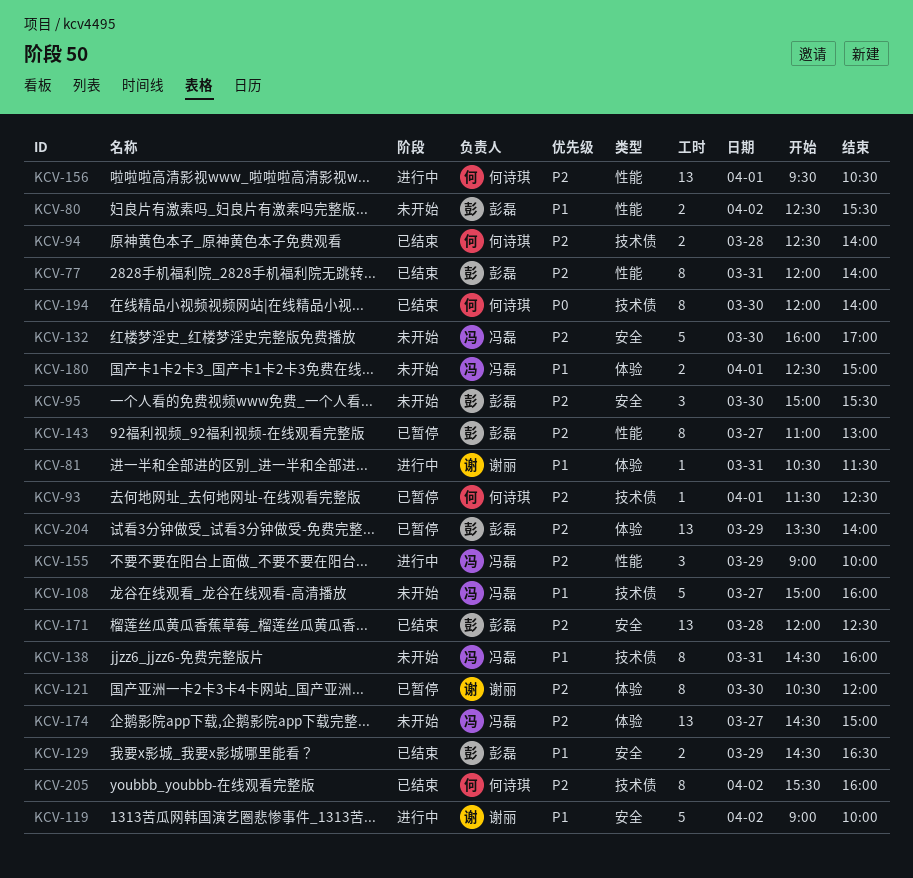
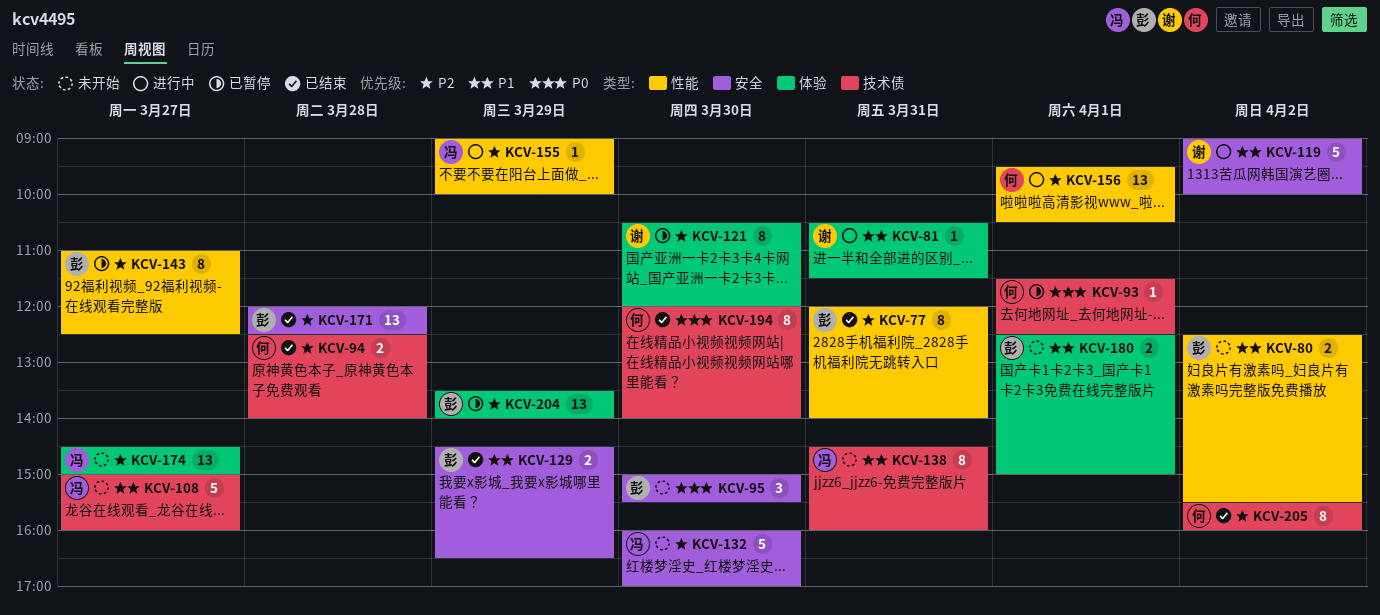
KCV-93, priority: P2 -> P0
KCV-95, priority: P2 -> P0
KCV-143, ends: 13:00 -> 12:30
KCV-155, estimate: 3 -> 1
KCV-180, owner: 冯磊 -> 彭磊

